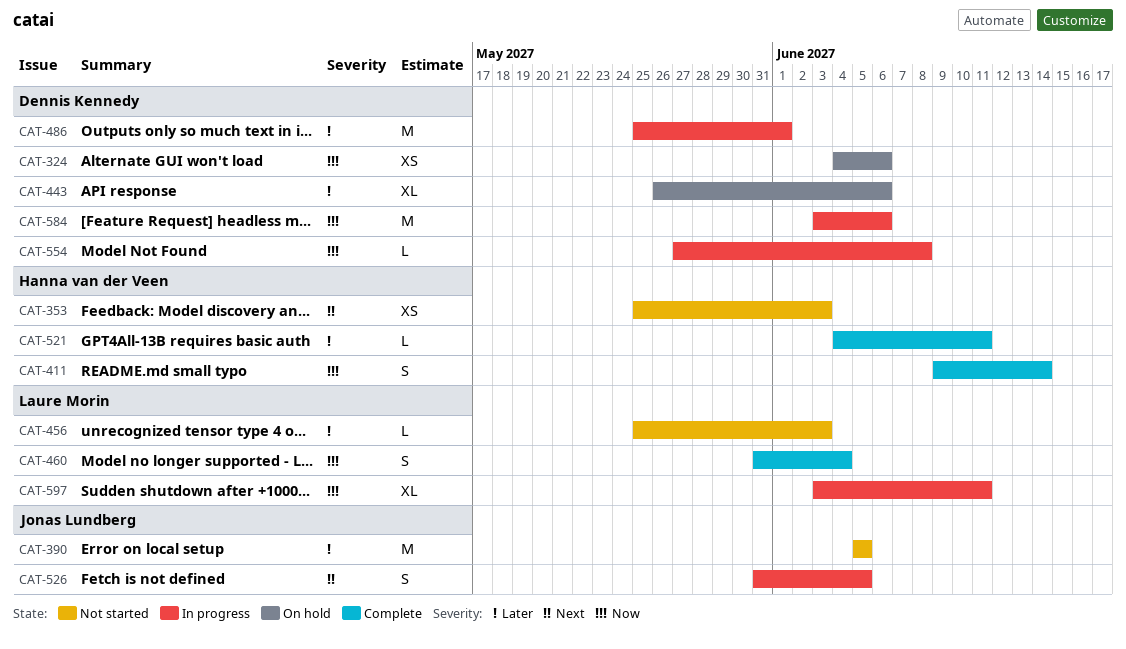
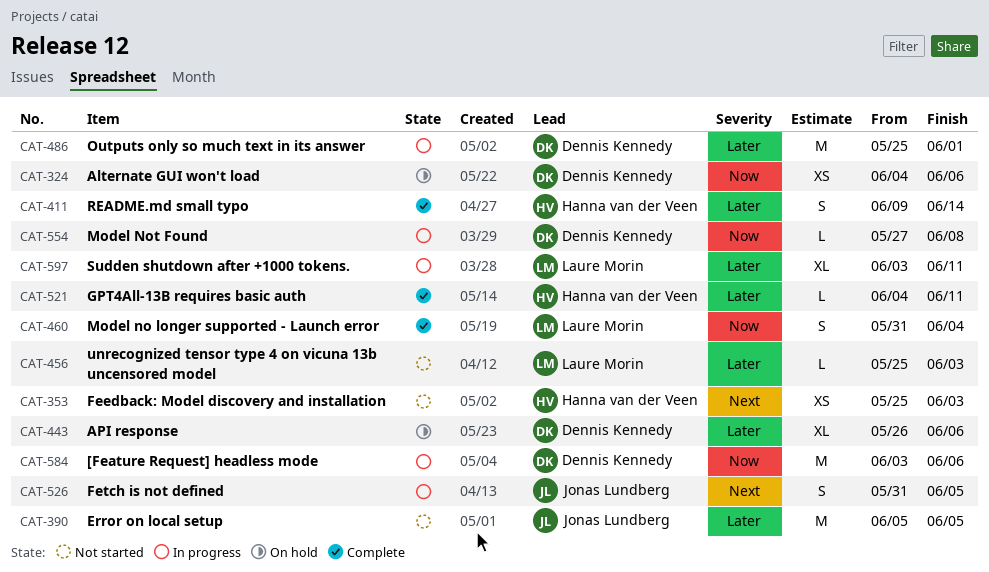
CAT-411, priority: Now -> Later
CAT-597, priority: Now -> Later

